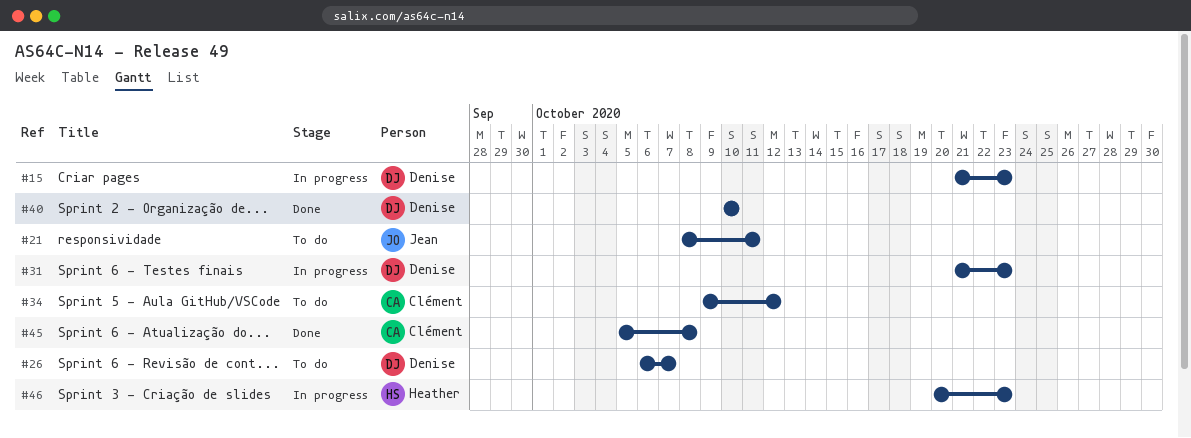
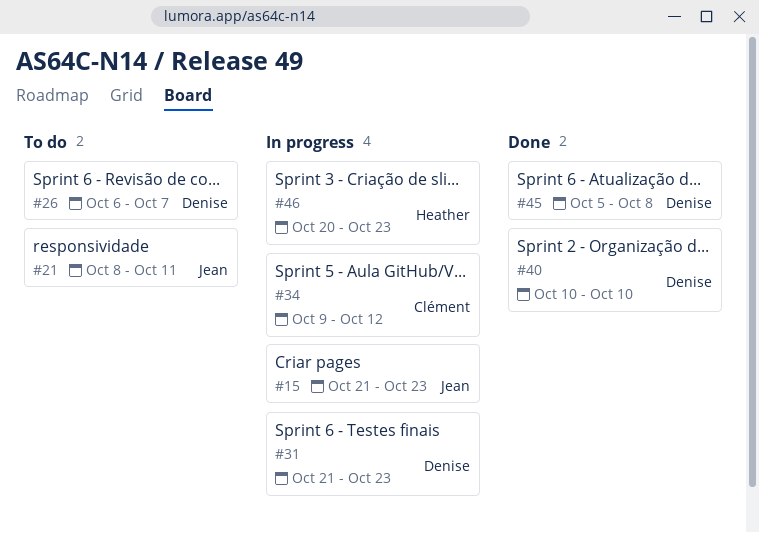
#15, owner: Denise -> Jean
#34, status: To do -> In progress
#45, owner: Clément -> Denise

